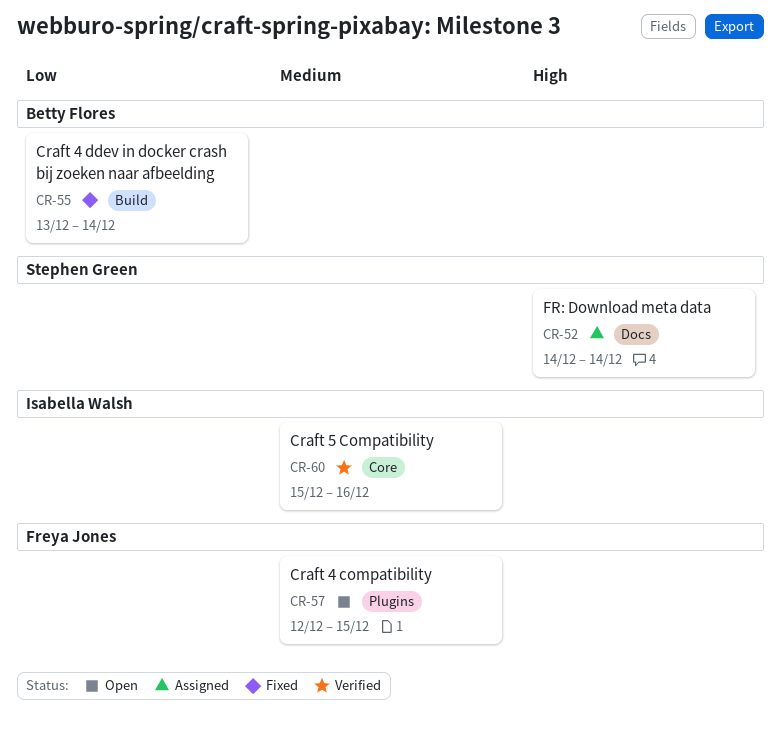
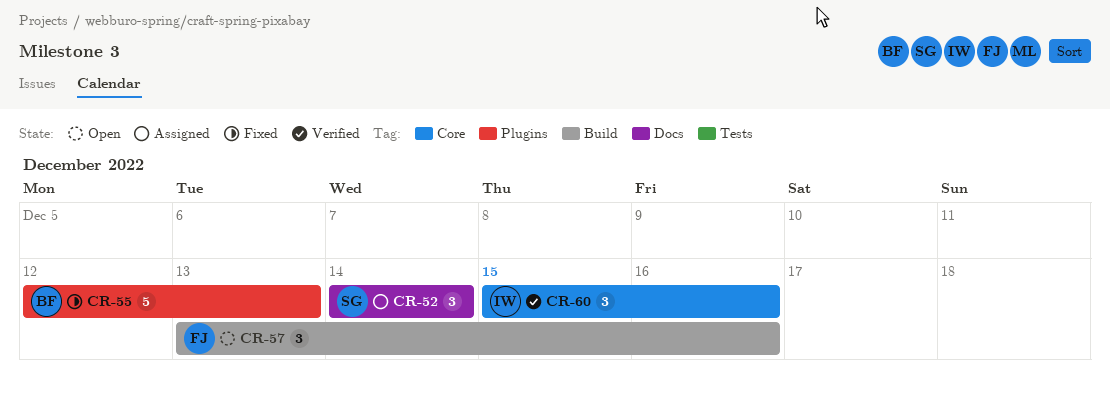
CR-55, label: Build -> Plugins
CR-55, start: Dec 13 -> Dec 12
CR-55, due: Dec 14 -> Dec 13
CR-57, label: Plugins -> Build
CR-57, start: Dec 12 -> Dec 13
CR-57, due: Dec 15 -> Dec 16

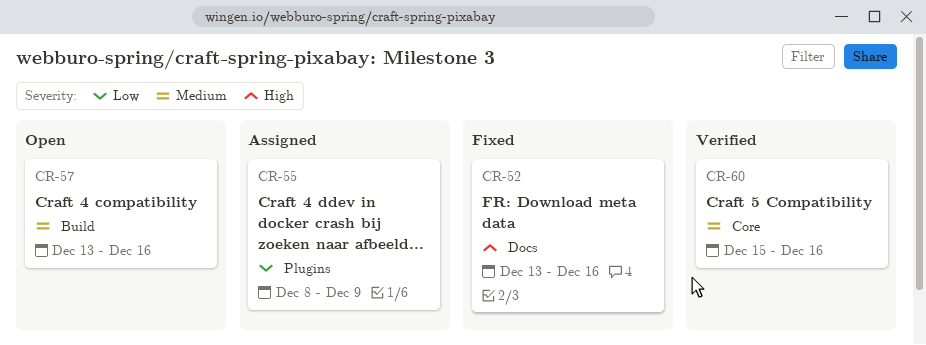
CR-52, status: Assigned -> Fixed
CR-52, start: Dec 14 -> Dec 13
CR-52, due: Dec 14 -> Dec 16
CR-55, status: Fixed -> Assigned
CR-55, start: Dec 12 -> Dec 8
CR-55, due: Dec 13 -> Dec 9

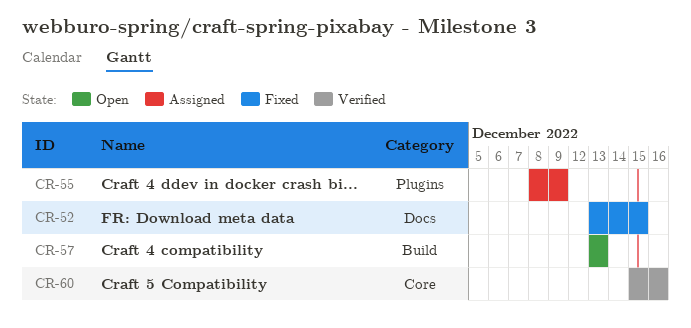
CR-52, due: Dec 16 -> Dec 15
CR-57, due: Dec 16 -> Dec 13

